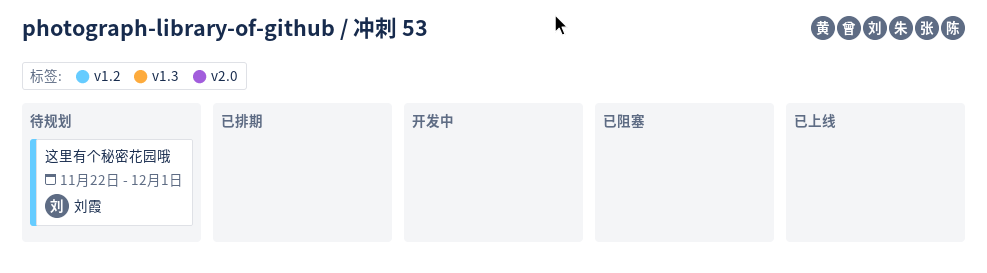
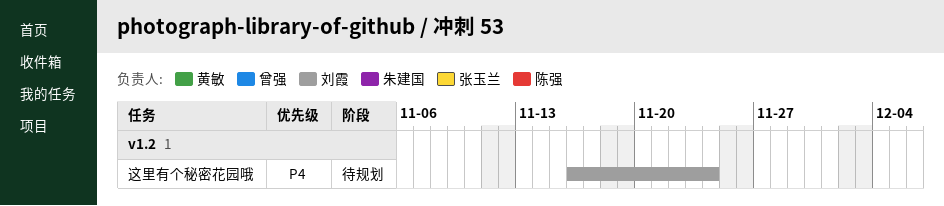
这里有个秘密花园哦, start: Nov 22 -> Nov 16
这里有个秘密花园哦, due: Dec 1 -> Nov 24

